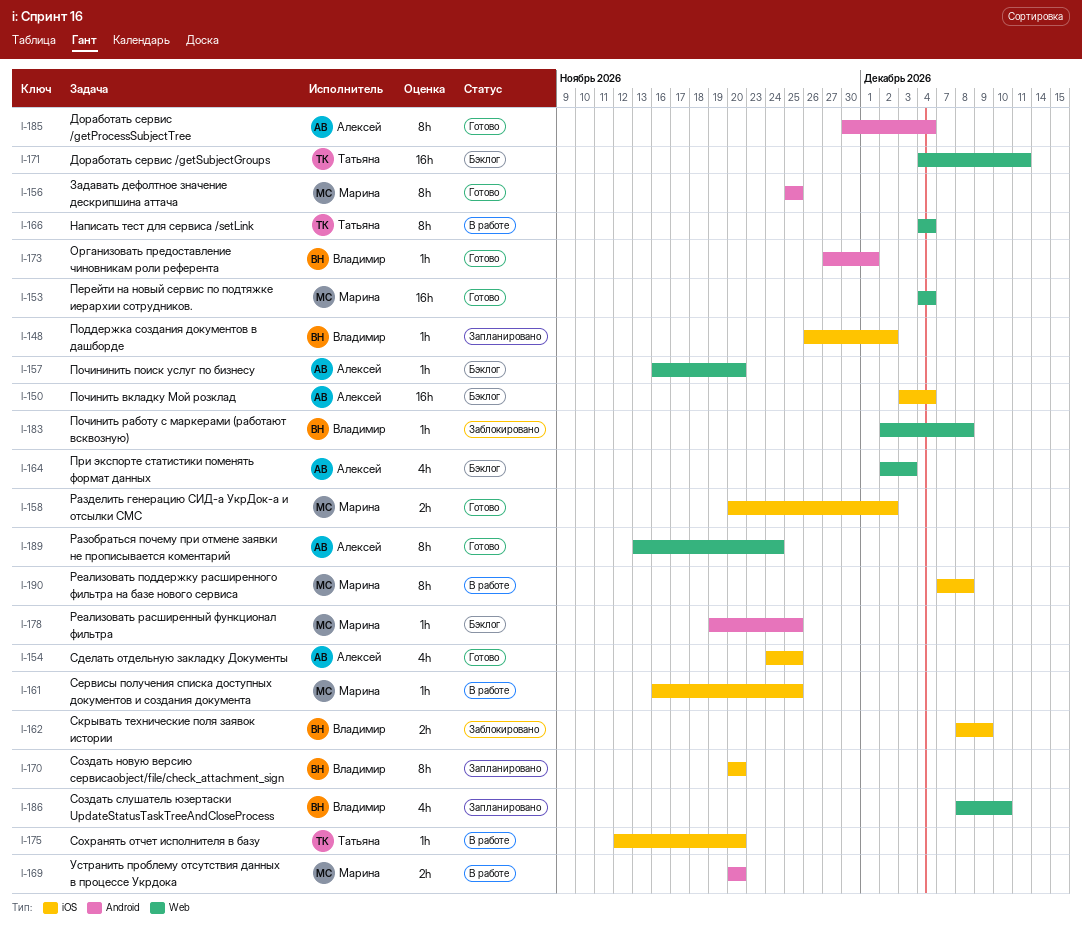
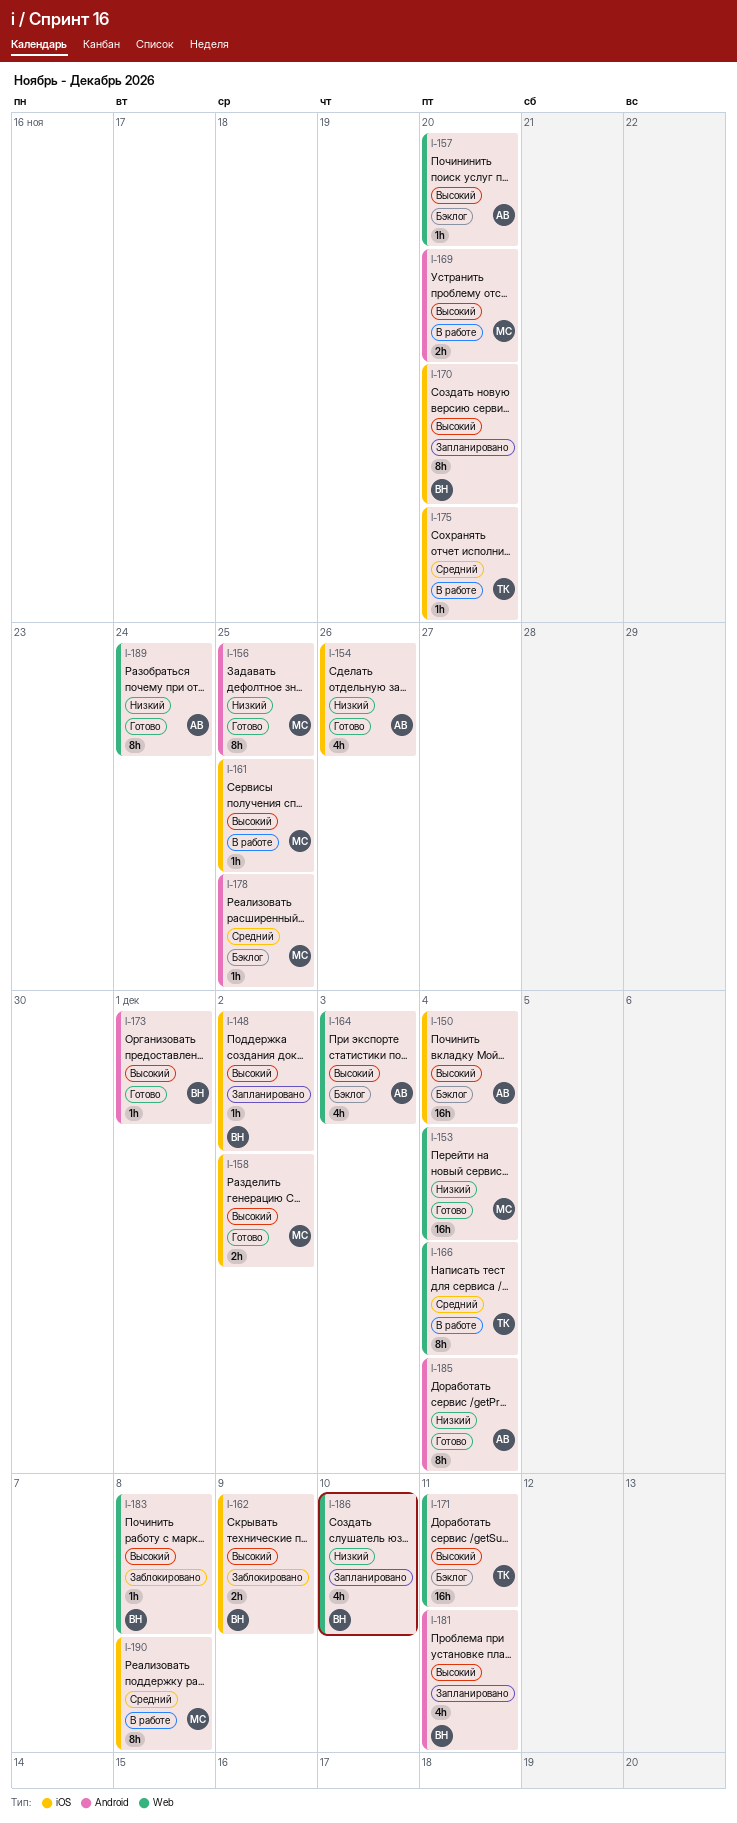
I-154, due: Nov 25 -> Nov 26
I-181: none -> present

